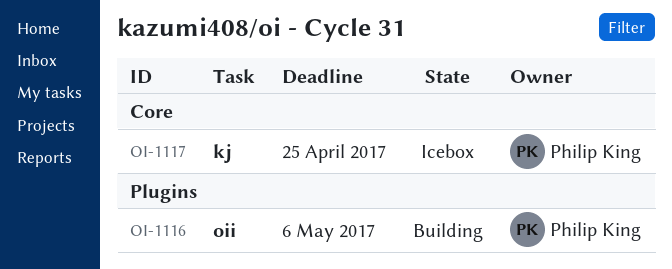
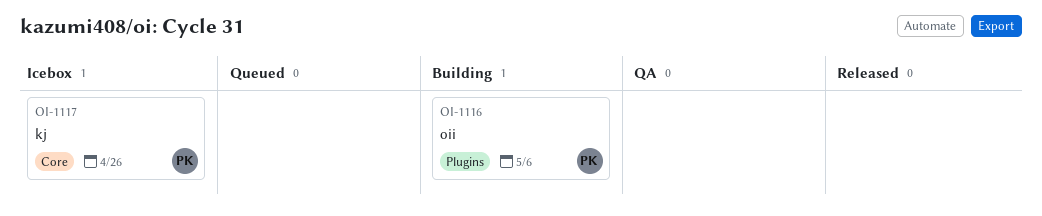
OI-1117, due: Apr 25 -> Apr 26

